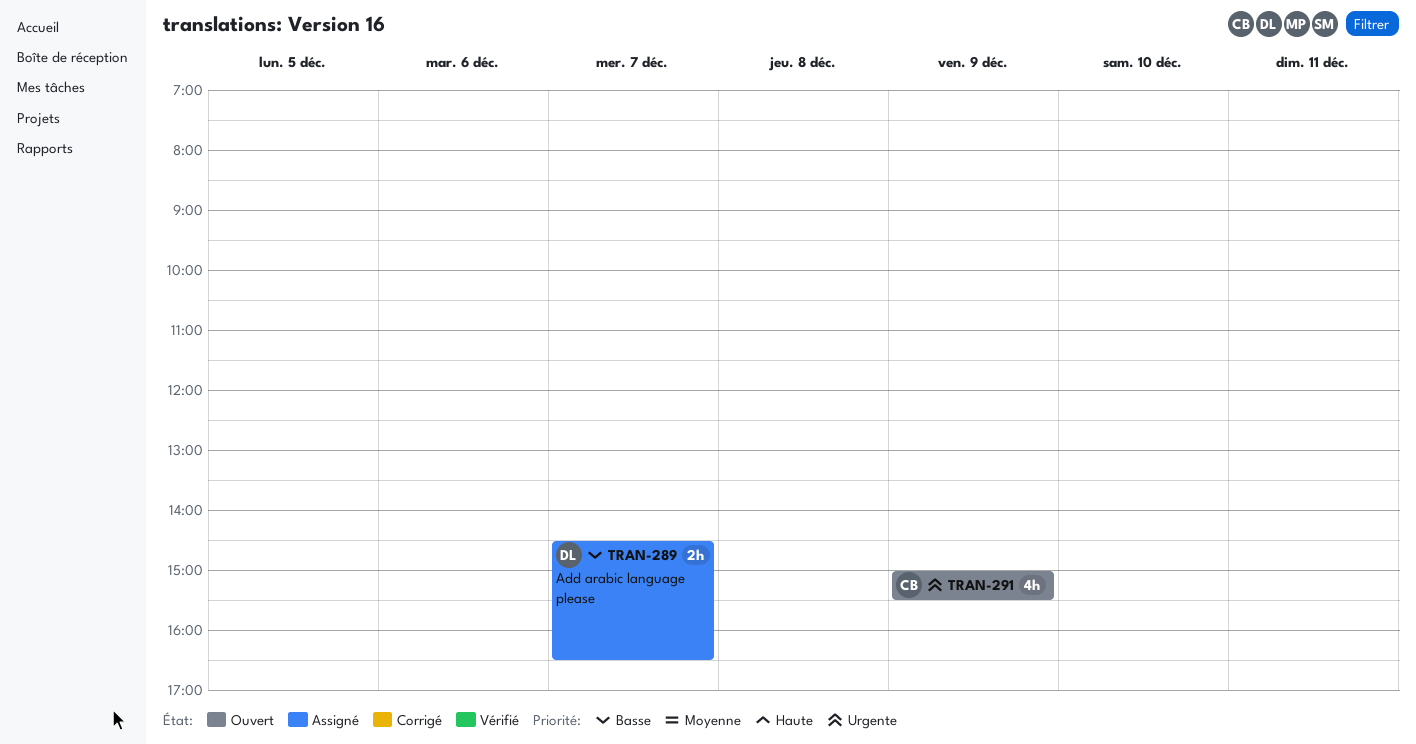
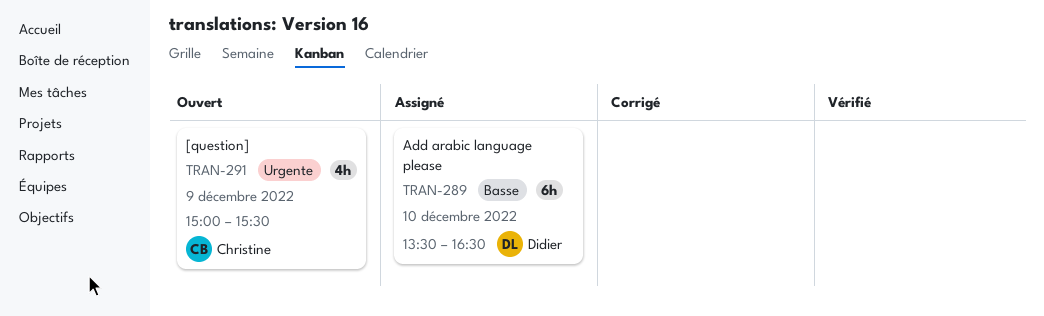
TRAN-289, estimate: 2h -> 6h
TRAN-289, day: Dec 7 -> Dec 10
TRAN-289, begins: 14:30 -> 13:30

